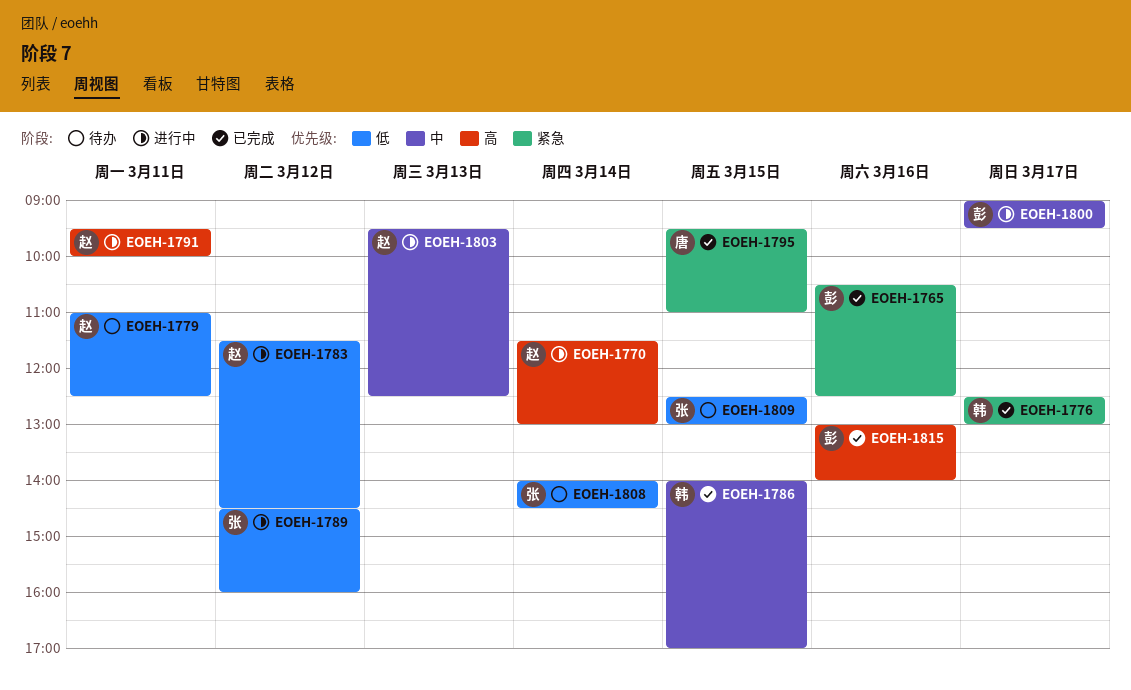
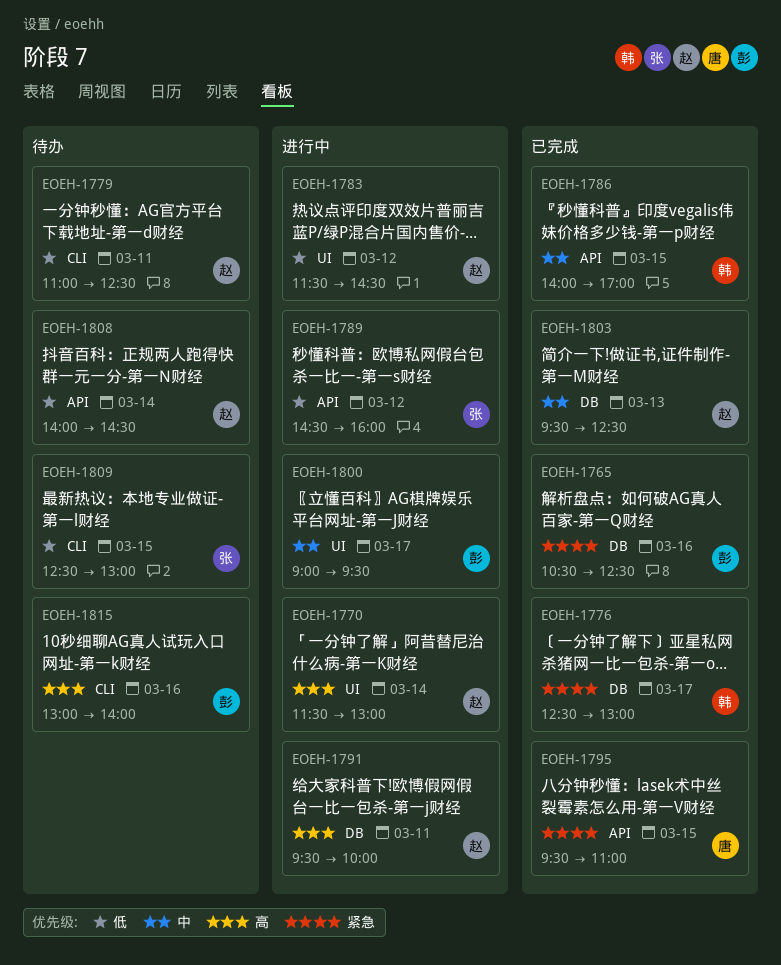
EOEH-1803, status: 进行中 -> 已完成
EOEH-1808, owner: 张 -> 赵
EOEH-1815, status: 已完成 -> 待办

